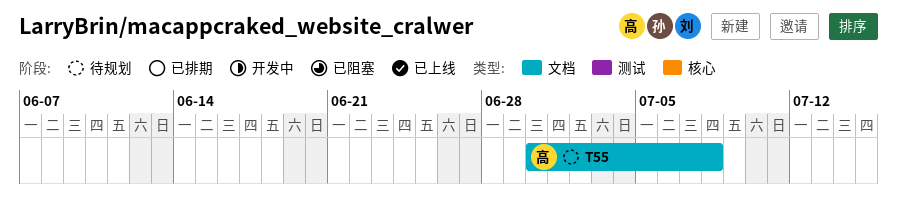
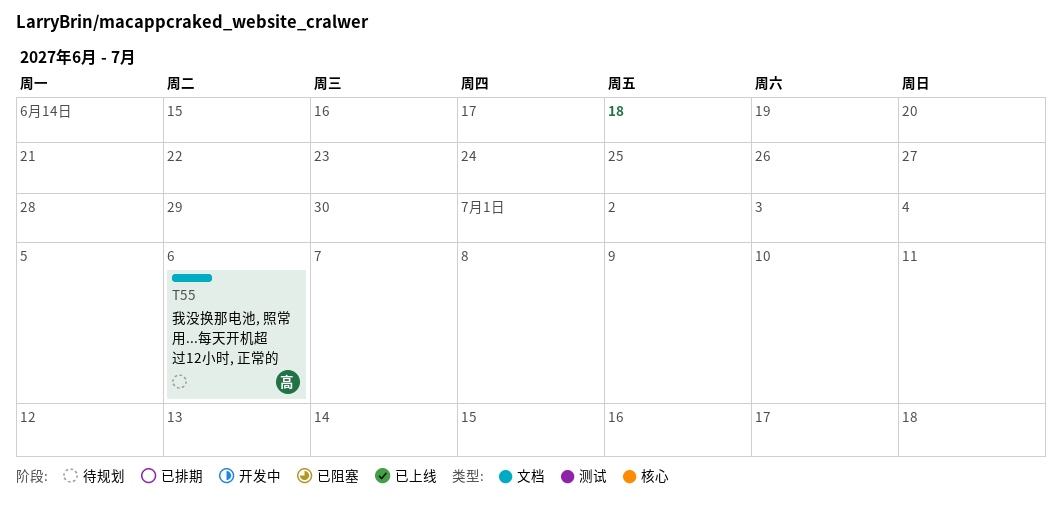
T55, due: Jul 8 -> Jul 6

